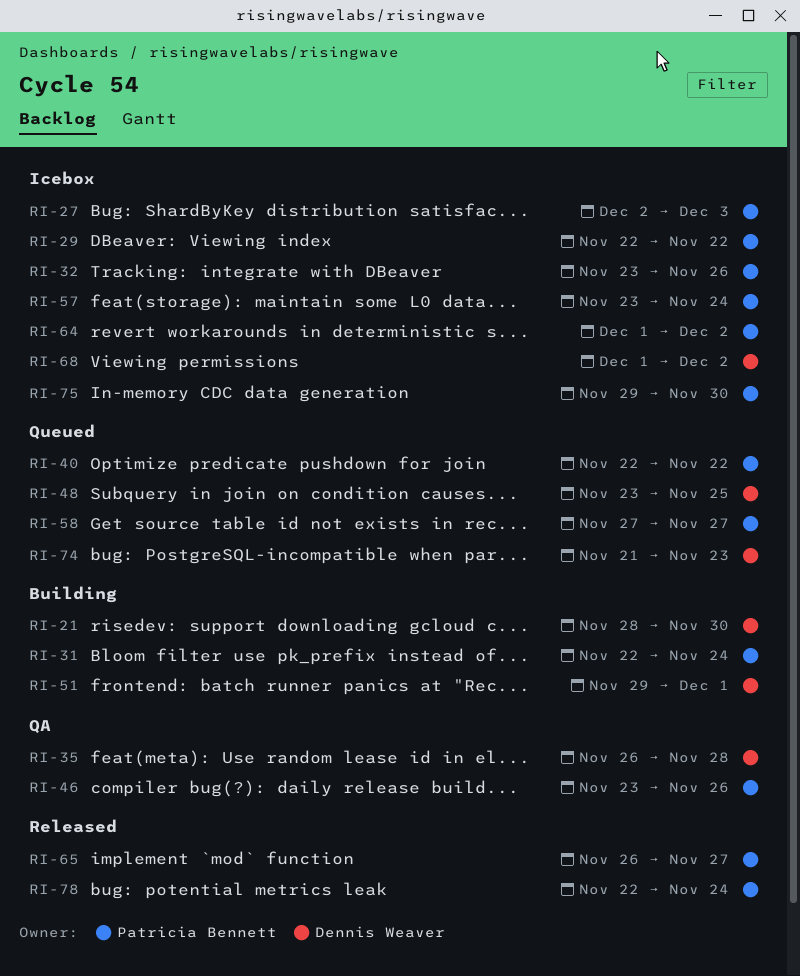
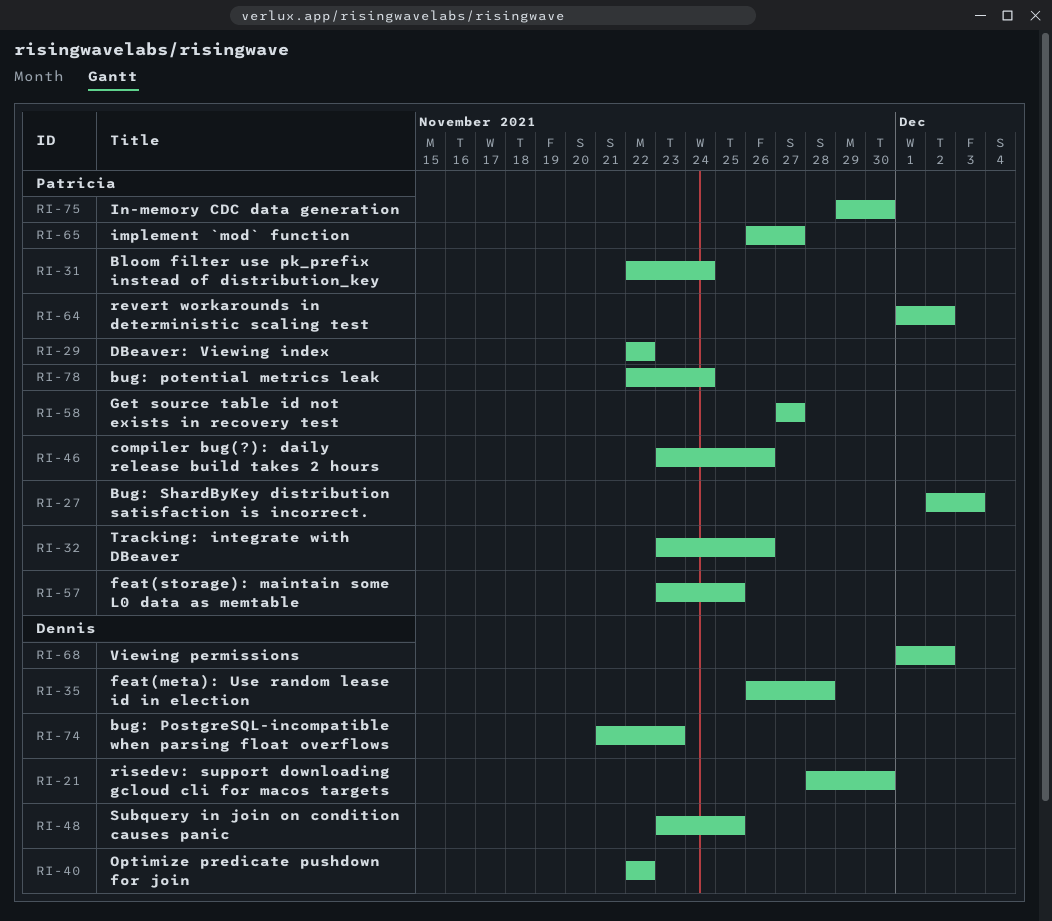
RI-40, owner: Patricia Bennett -> Dennis Weaver
RI-51: present -> none
RI-57, due: Nov 24 -> Nov 25

